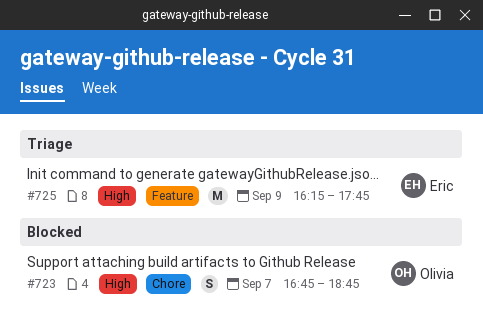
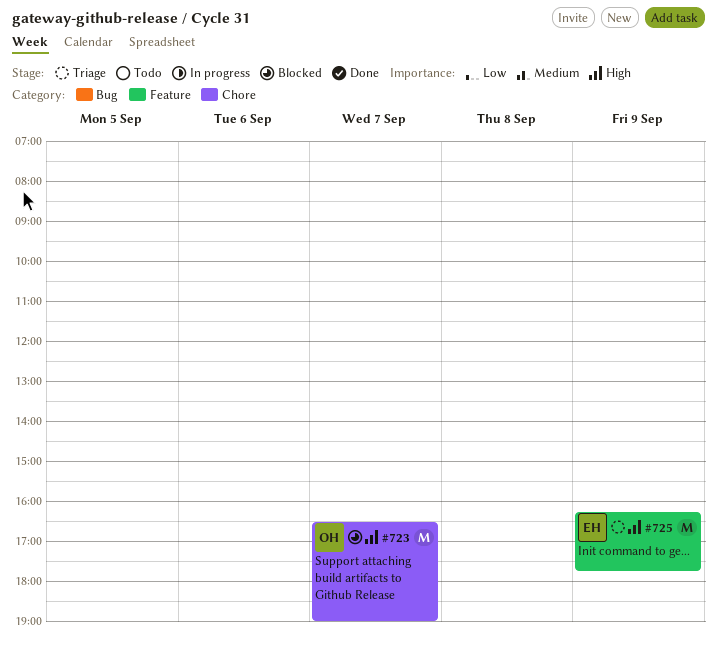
#723, estimate: S -> M
#723, begins: 16:45 -> 16:30
#723, ends: 18:45 -> 19:00

